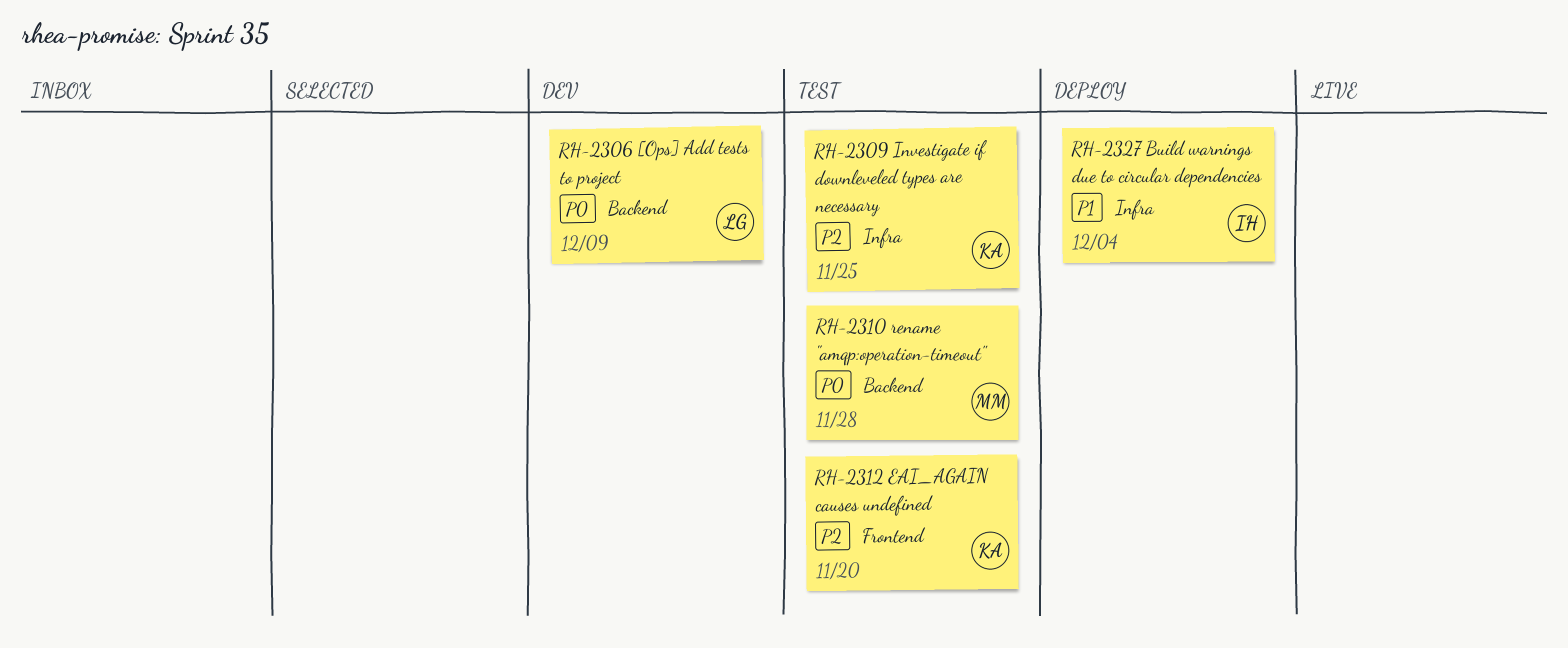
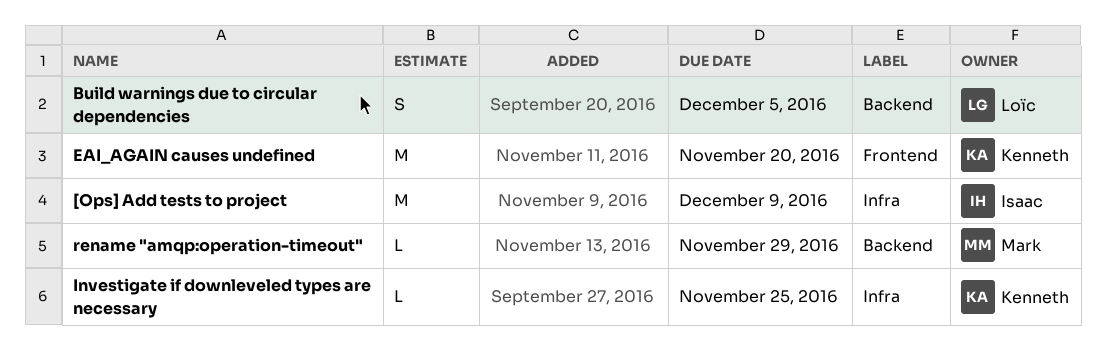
[Ops] Add tests to project, owner: Loïc -> Isaac
[Ops] Add tests to project, label: Backend -> Infra
Build warnings due to circular dependencies, owner: Isaac -> Loïc
Build warnings due to circular dependencies, label: Infra -> Backend
Build warnings due to circular dependencies, due: Dec 4 -> Dec 5
rename "amqp:operation-timeout", due: Nov 28 -> Nov 29

